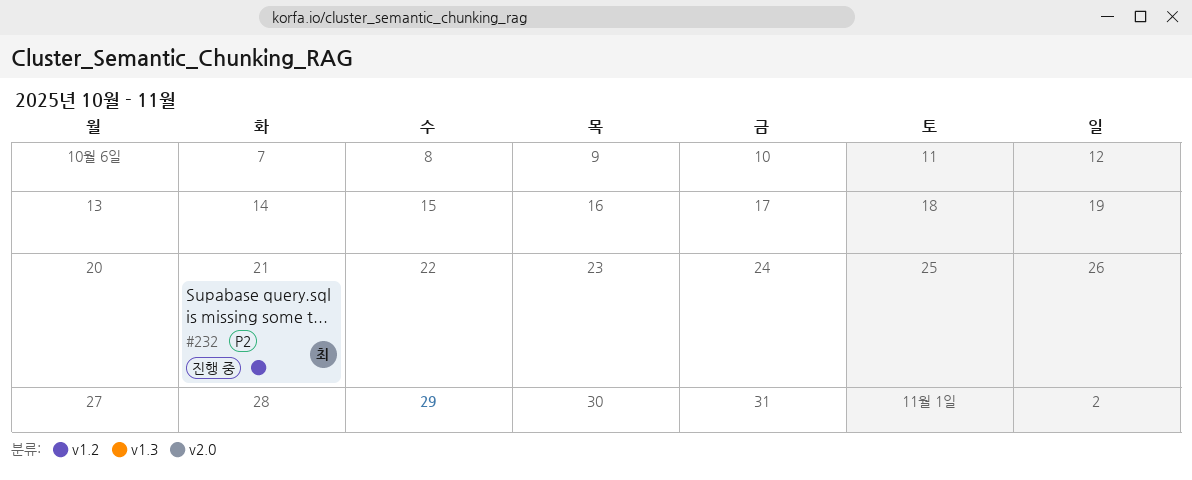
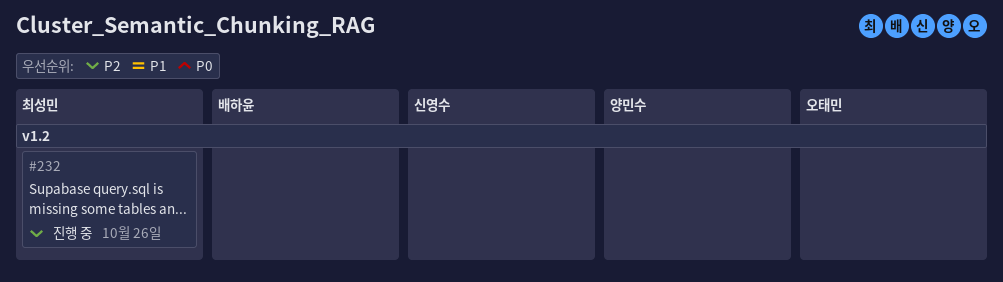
#232, due: Oct 21 -> Oct 26

